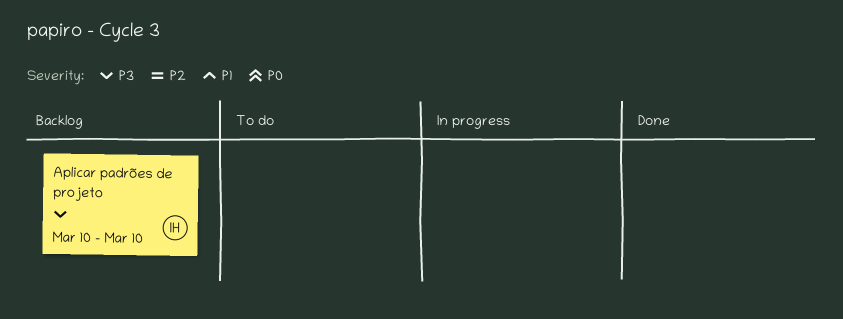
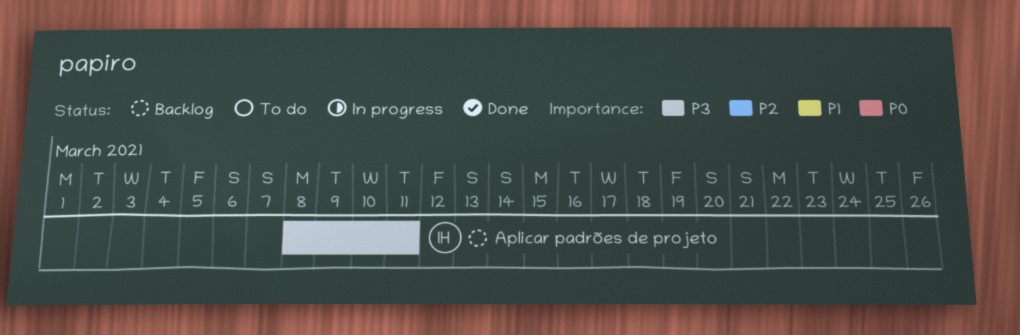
Aplicar padrões de projeto, start: Mar 10 -> Mar 8
Aplicar padrões de projeto, due: Mar 10 -> Mar 11

